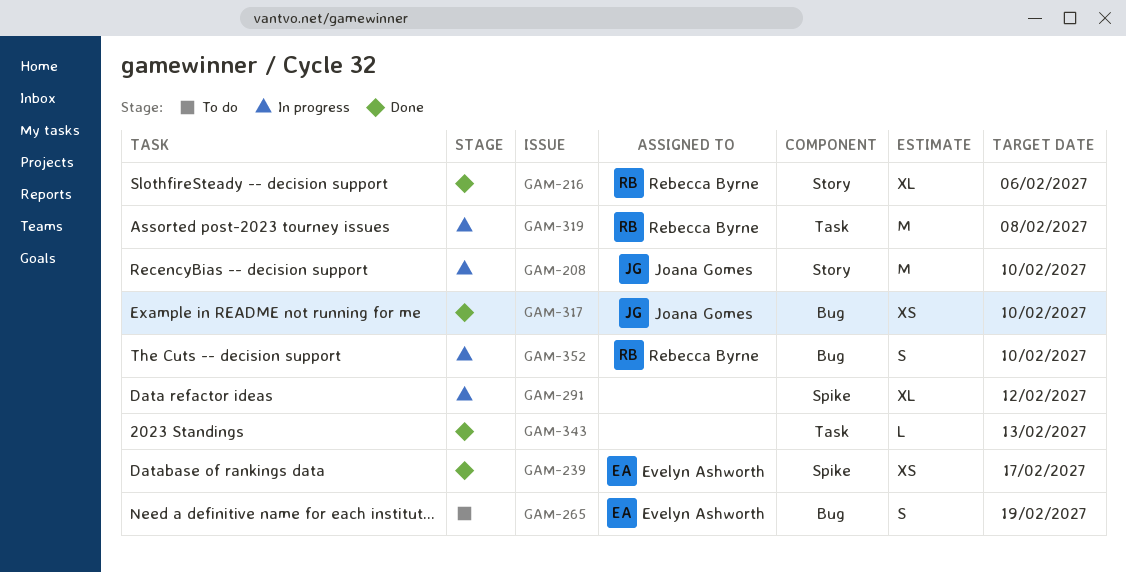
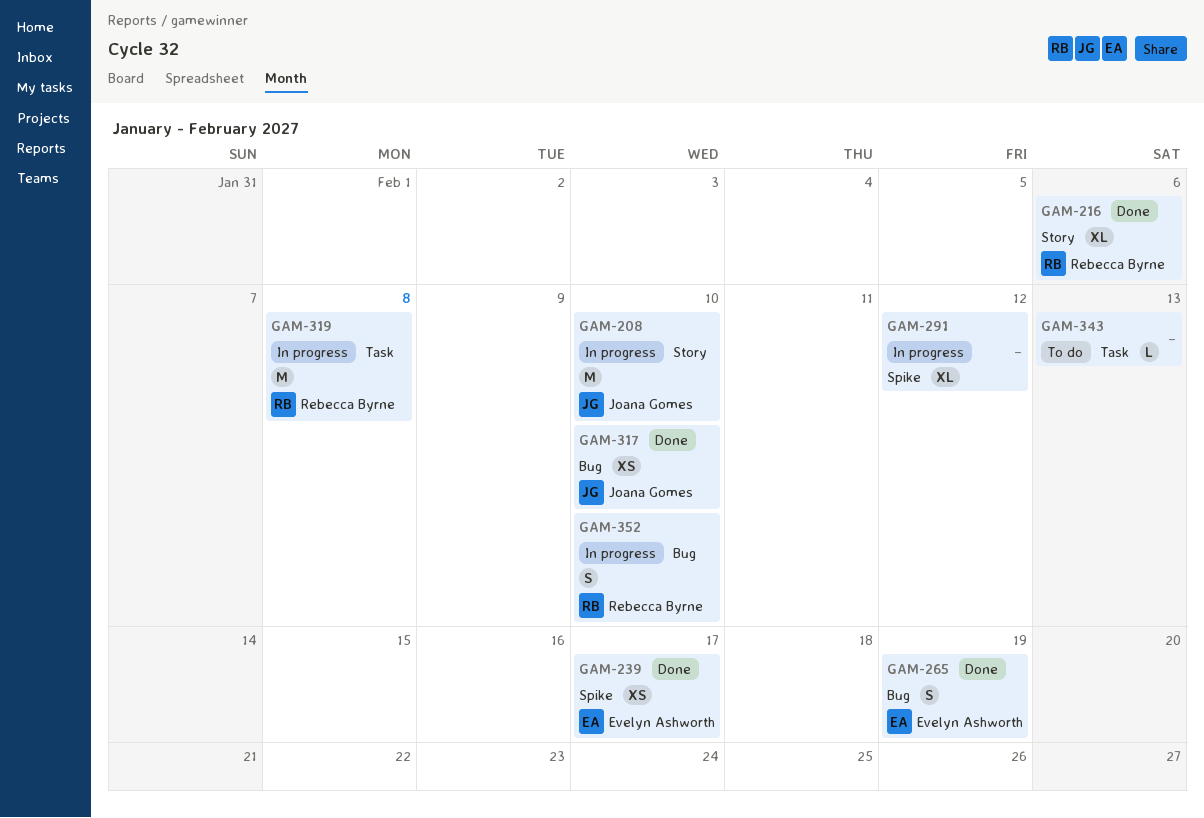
GAM-265, status: To do -> Done
GAM-343, status: Done -> To do

